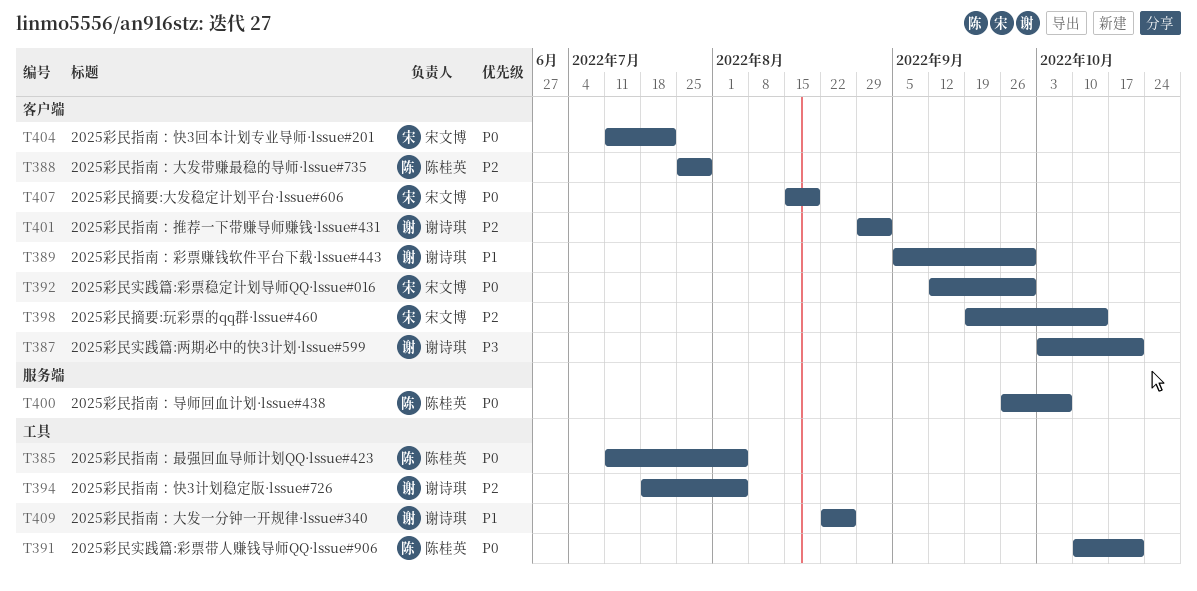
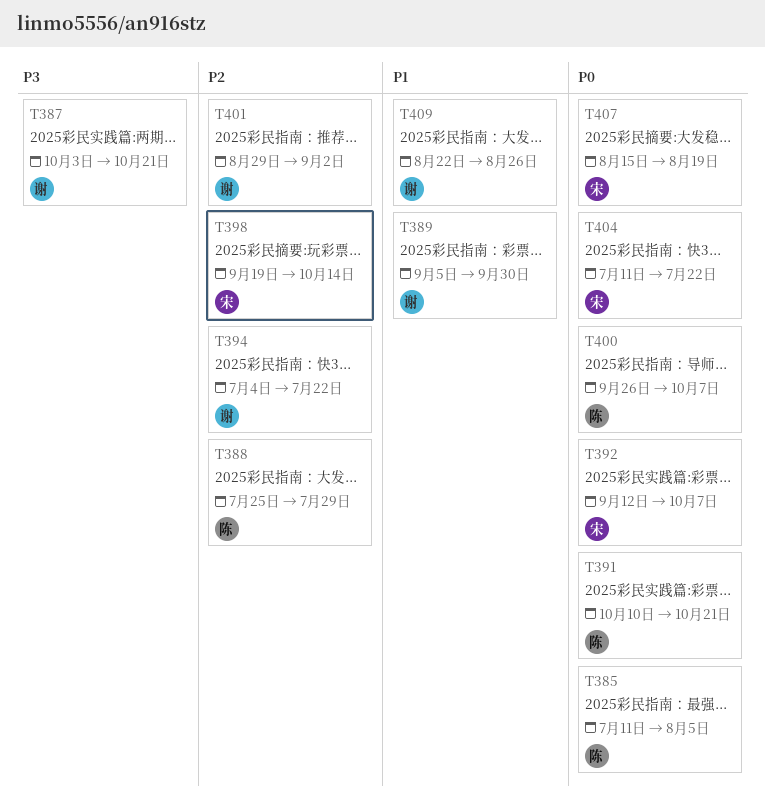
T392, due: Sep 30 -> Oct 7
T394, start: Jul 18 -> Jul 4
T394, due: Aug 5 -> Jul 22

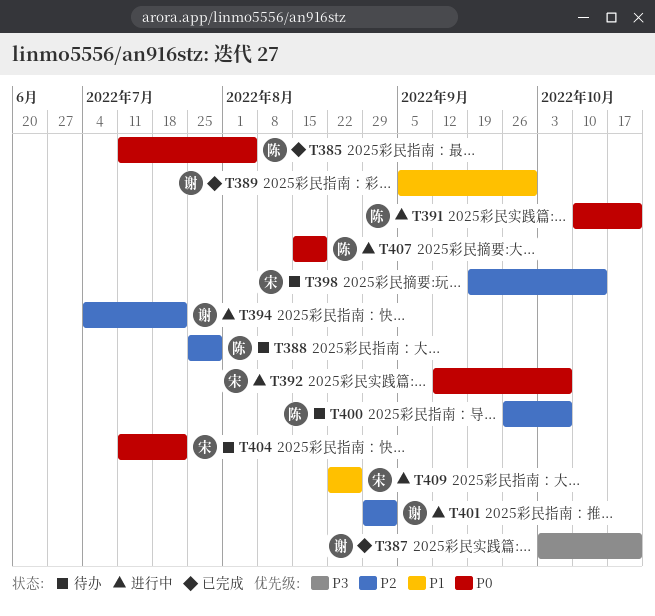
T400, priority: P0 -> P2
T407, owner: 宋 -> 陈
T409, owner: 谢 -> 宋

